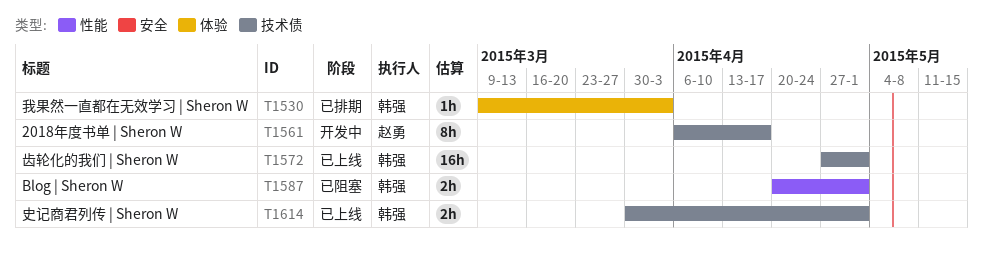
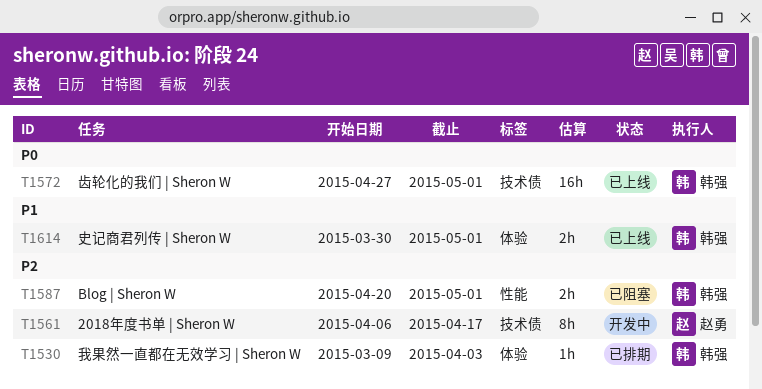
T1614, label: 技术债 -> 体验

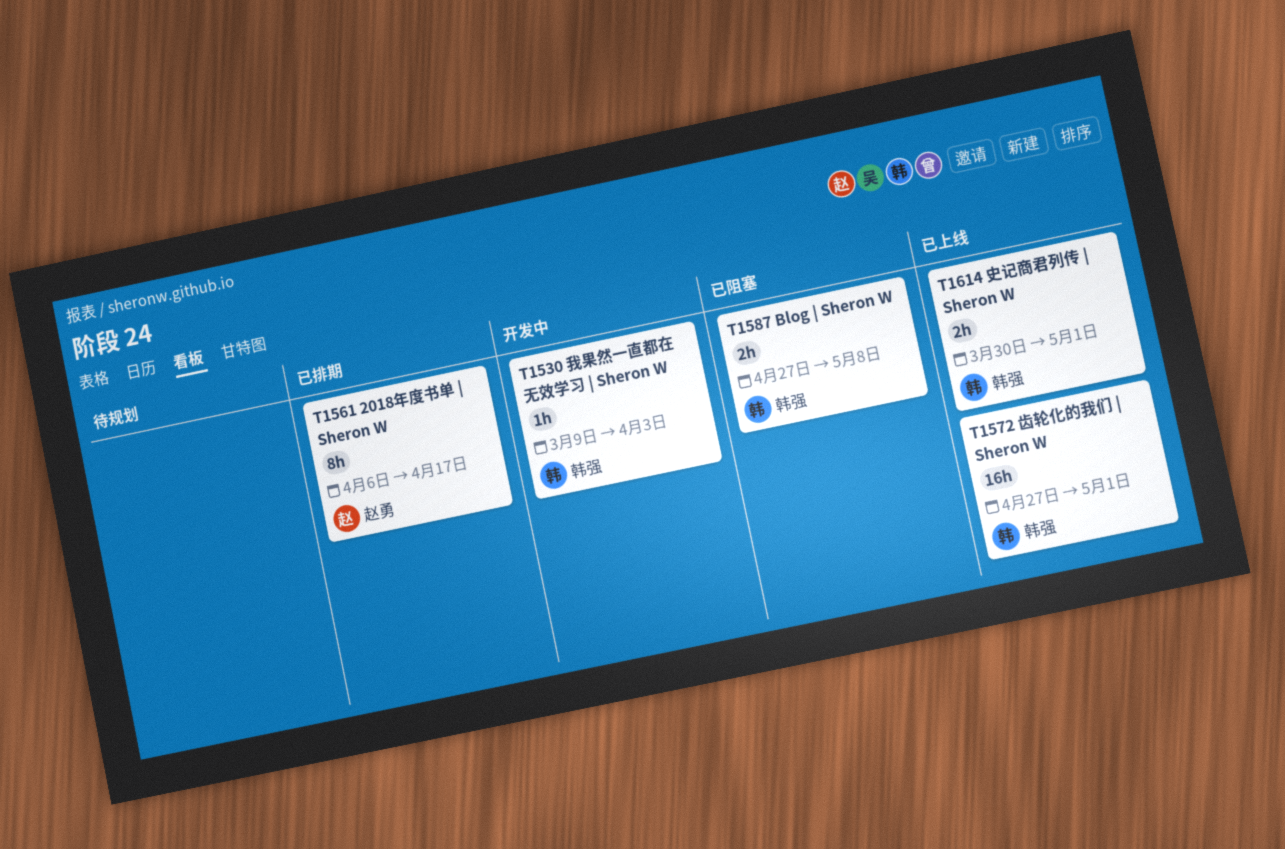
T1530, status: 已排期 -> 开发中
T1561, status: 开发中 -> 已排期
T1587, start: Apr 20 -> Apr 27
T1587, due: May 1 -> May 8

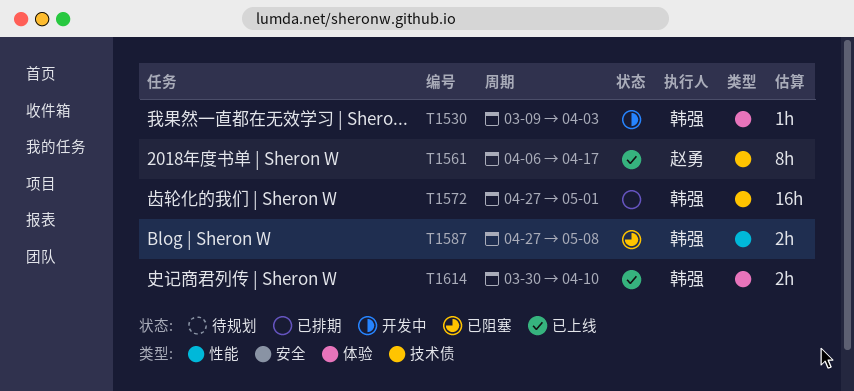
T1561, status: 已排期 -> 已上线
T1572, status: 已上线 -> 已排期
T1614, due: May 1 -> Apr 10

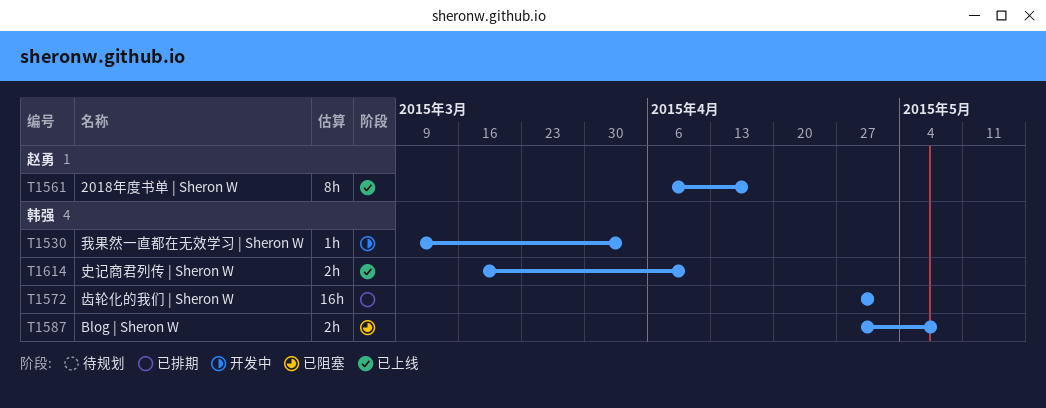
T1614, start: Mar 30 -> Mar 16

